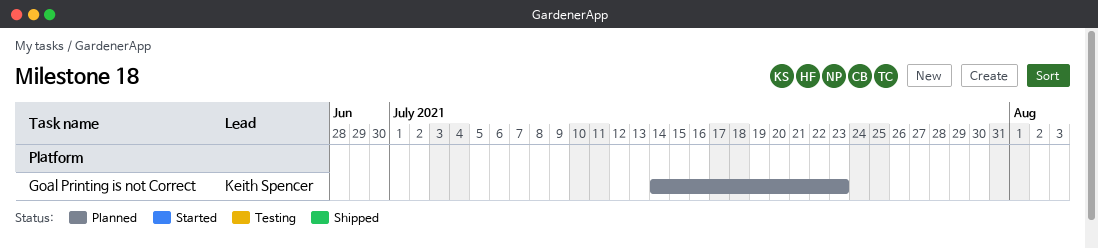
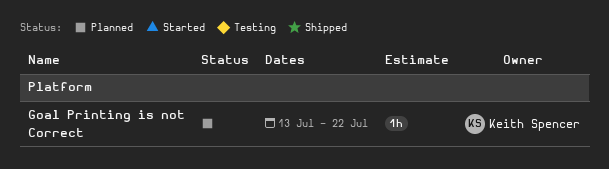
Goal Printing is not Correct, start: Jul 14 -> Jul 13
Goal Printing is not Correct, due: Jul 23 -> Jul 22

